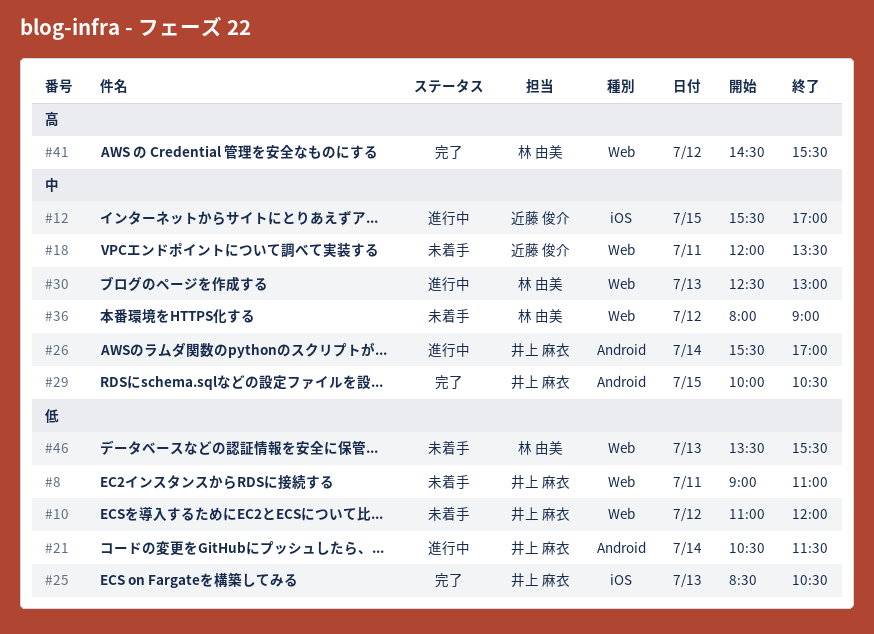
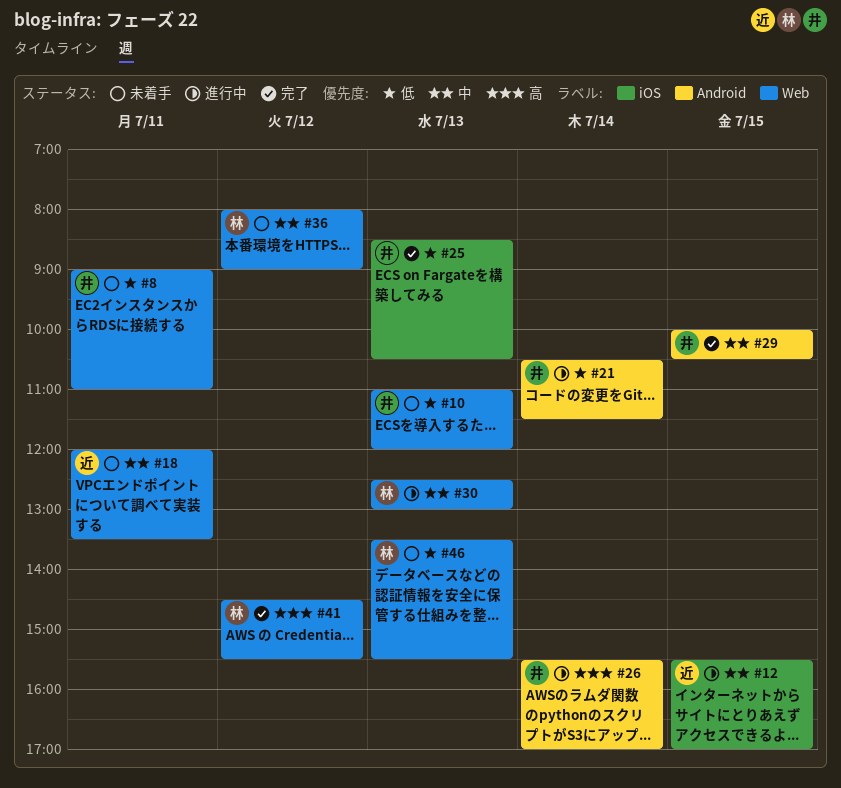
#10, day: Jul 12 -> Jul 13
#26, priority: 中 -> 高

